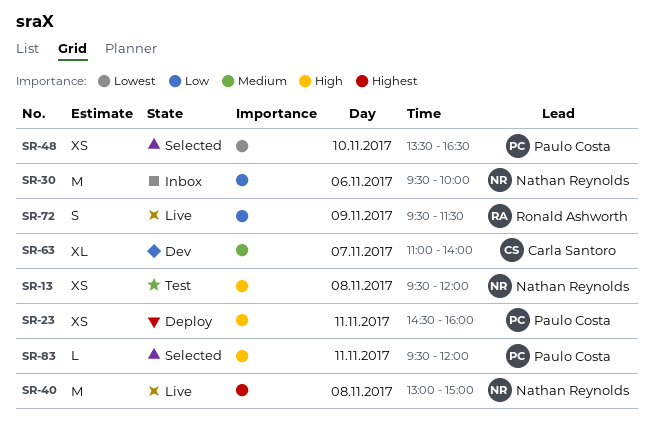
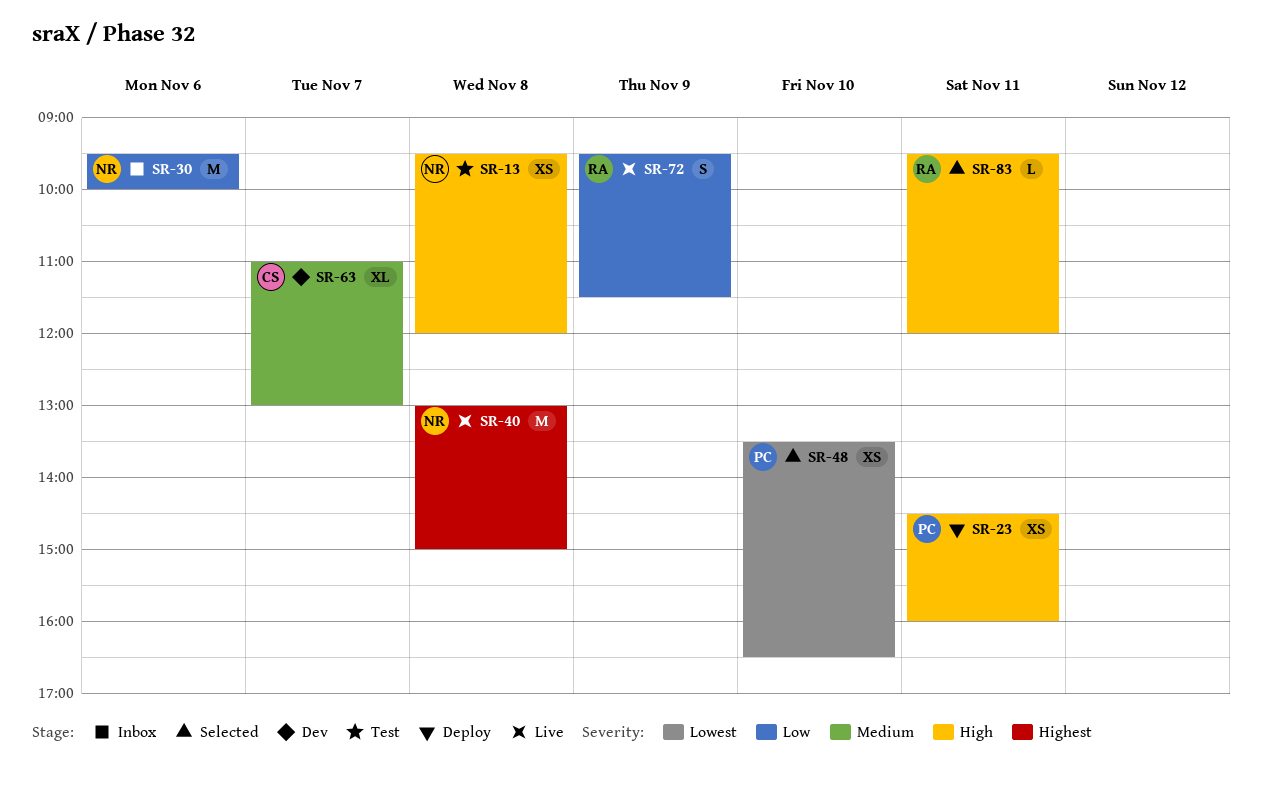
SR-63, ends: 14:00 -> 13:00
SR-83, owner: Paulo Costa -> Ronald Ashworth

